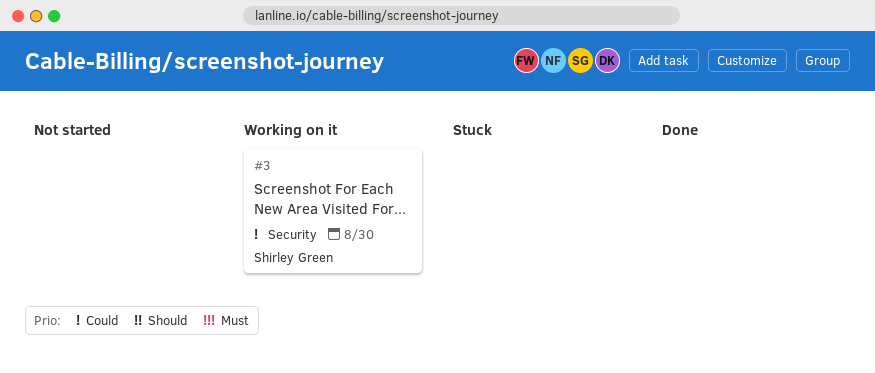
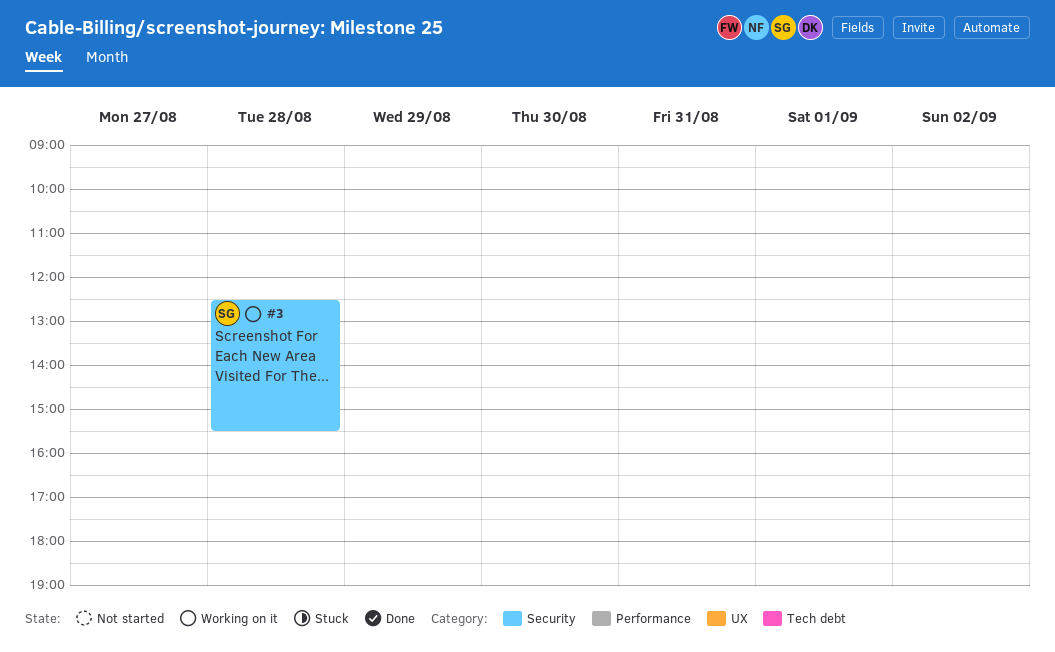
#3, day: Aug 30 -> Aug 28

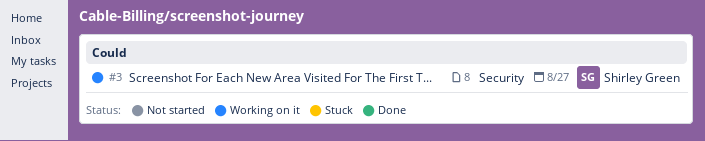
#3, day: Aug 28 -> Aug 27

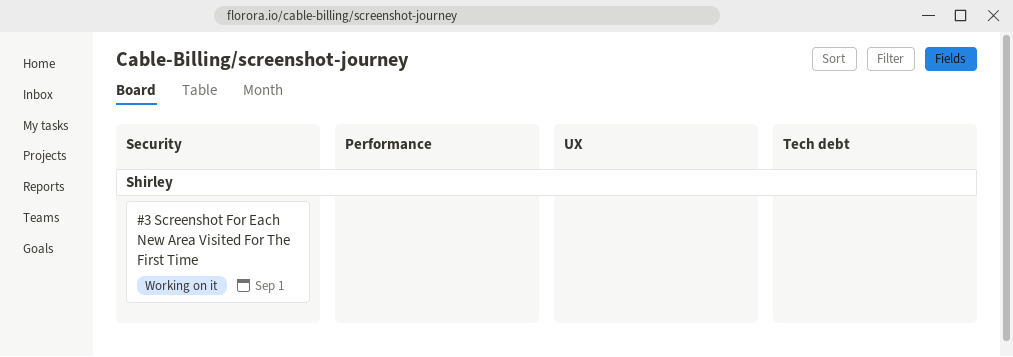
#3, day: Aug 27 -> Sep 1

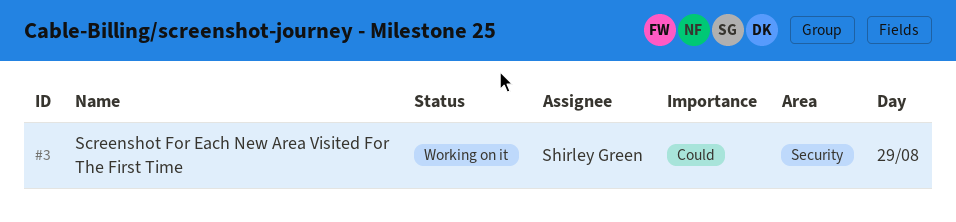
#3, day: Sep 1 -> Aug 29

